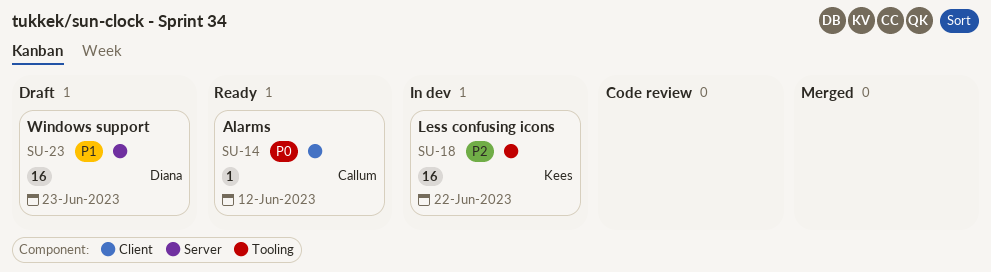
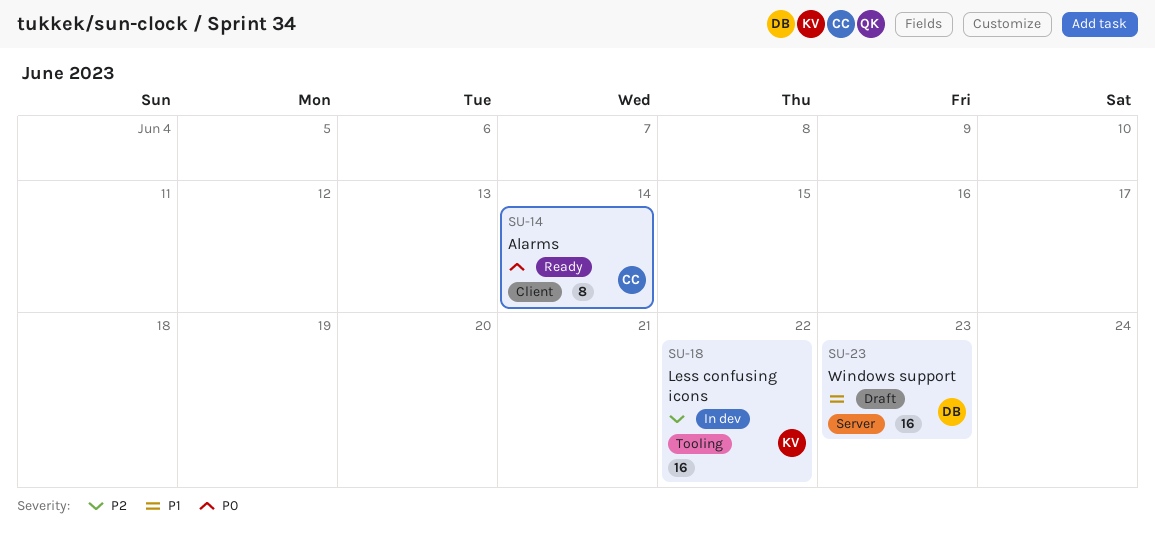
SU-14, estimate: 1 -> 8
SU-14, due: Jun 12 -> Jun 14

